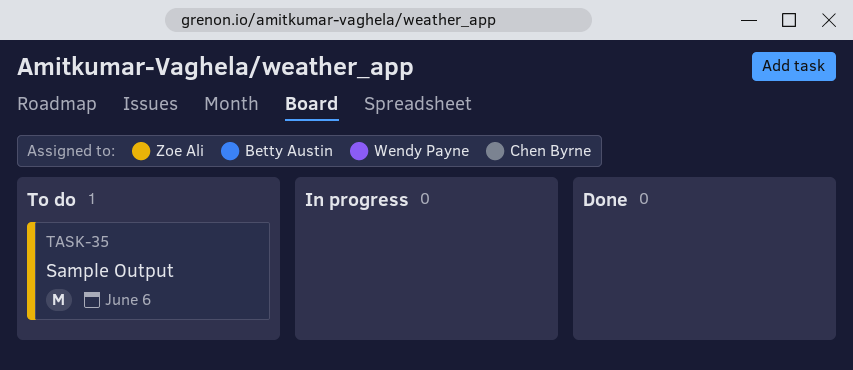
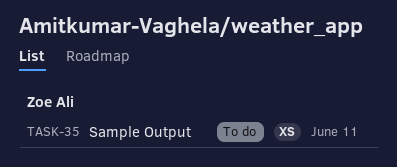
TASK-35, estimate: M -> XS
TASK-35, due: Jun 6 -> Jun 11

